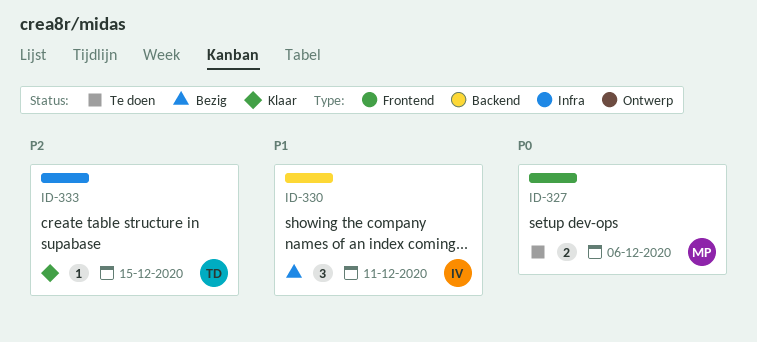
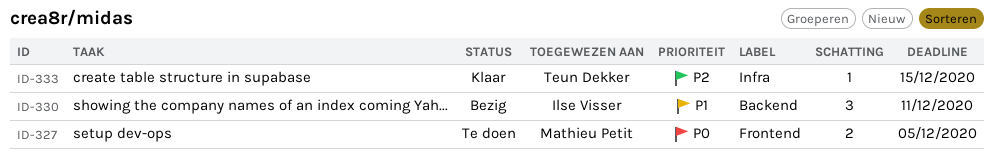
ID-327, due: Dec 6 -> Dec 5

